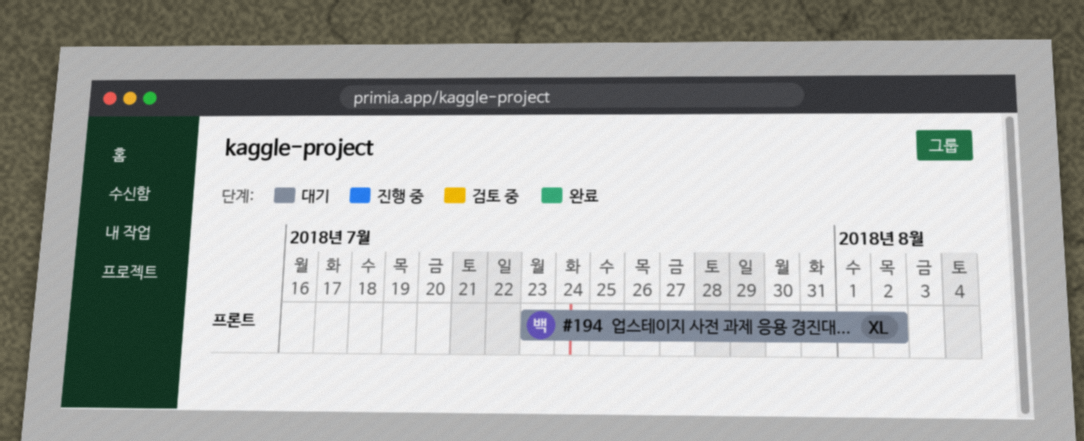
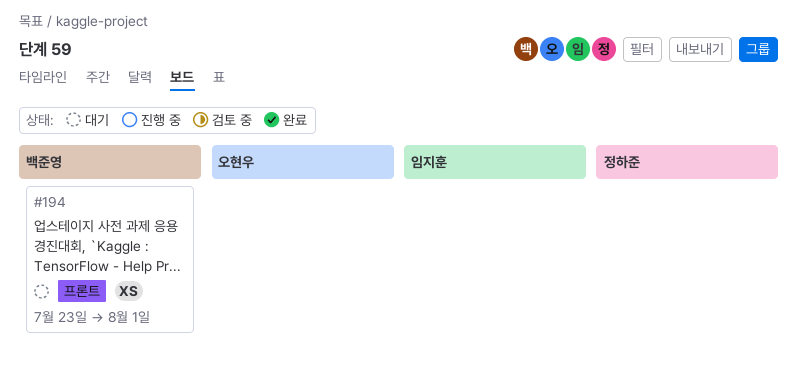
#194, estimate: XL -> XS
#194, due: Aug 2 -> Aug 1

